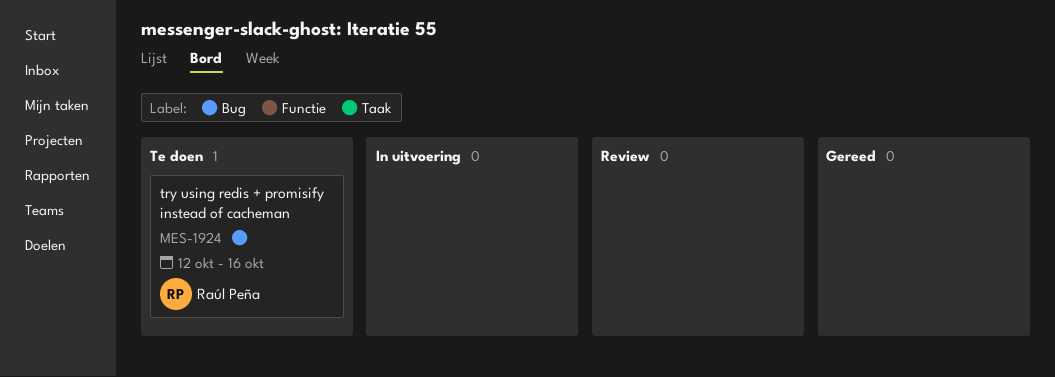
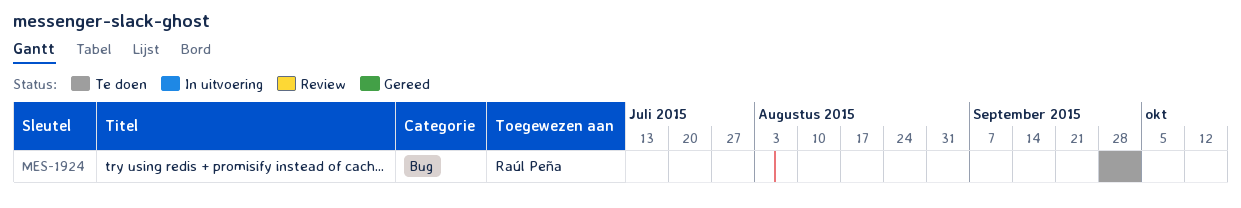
MES-1924, start: Oct 12 -> Sep 28
MES-1924, due: Oct 16 -> Oct 2

